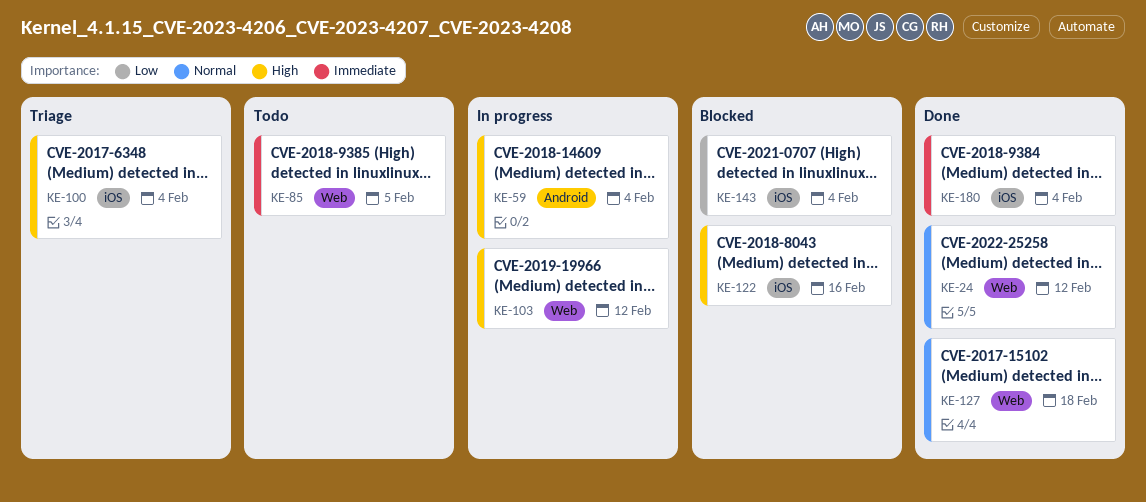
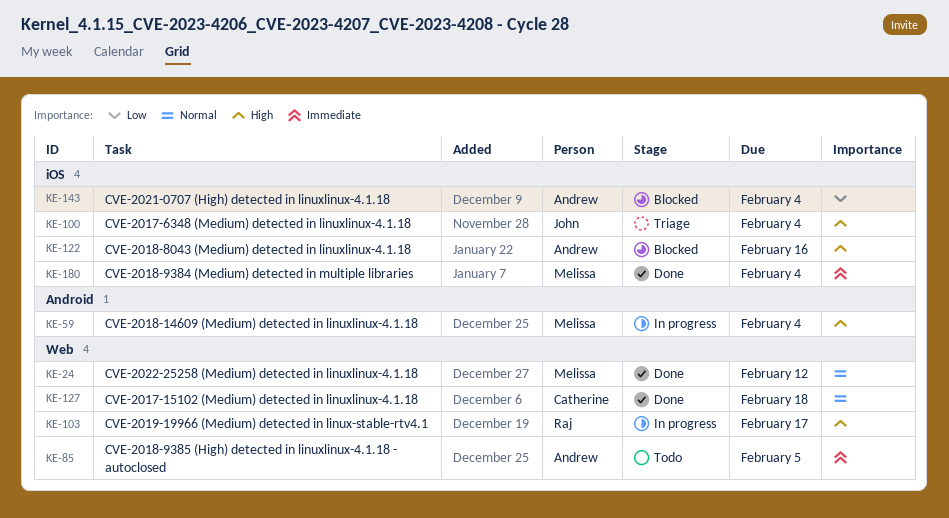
KE-103, due: Feb 12 -> Feb 17

